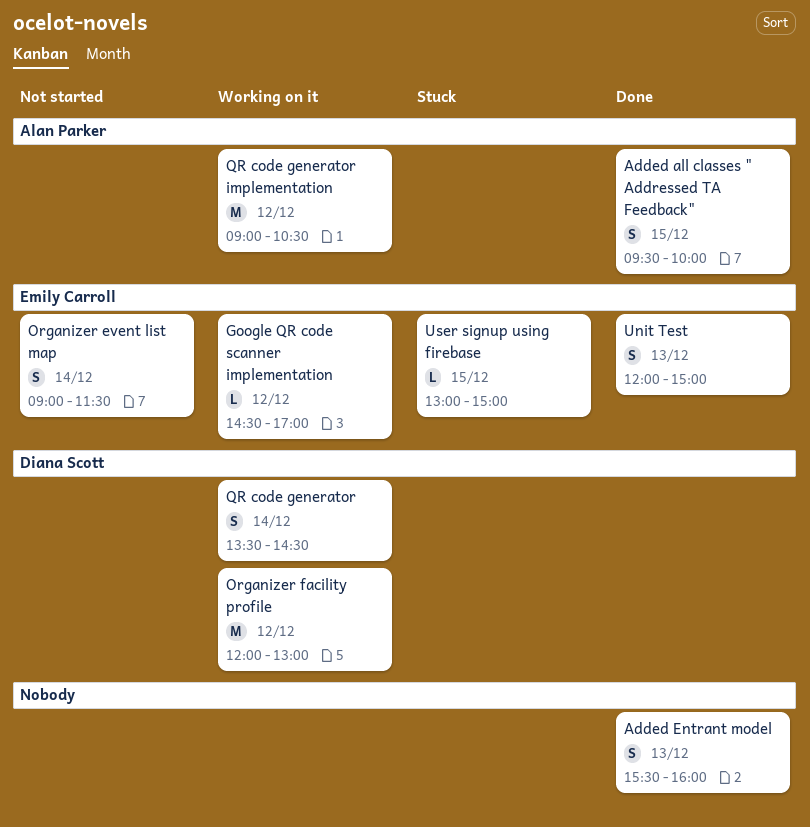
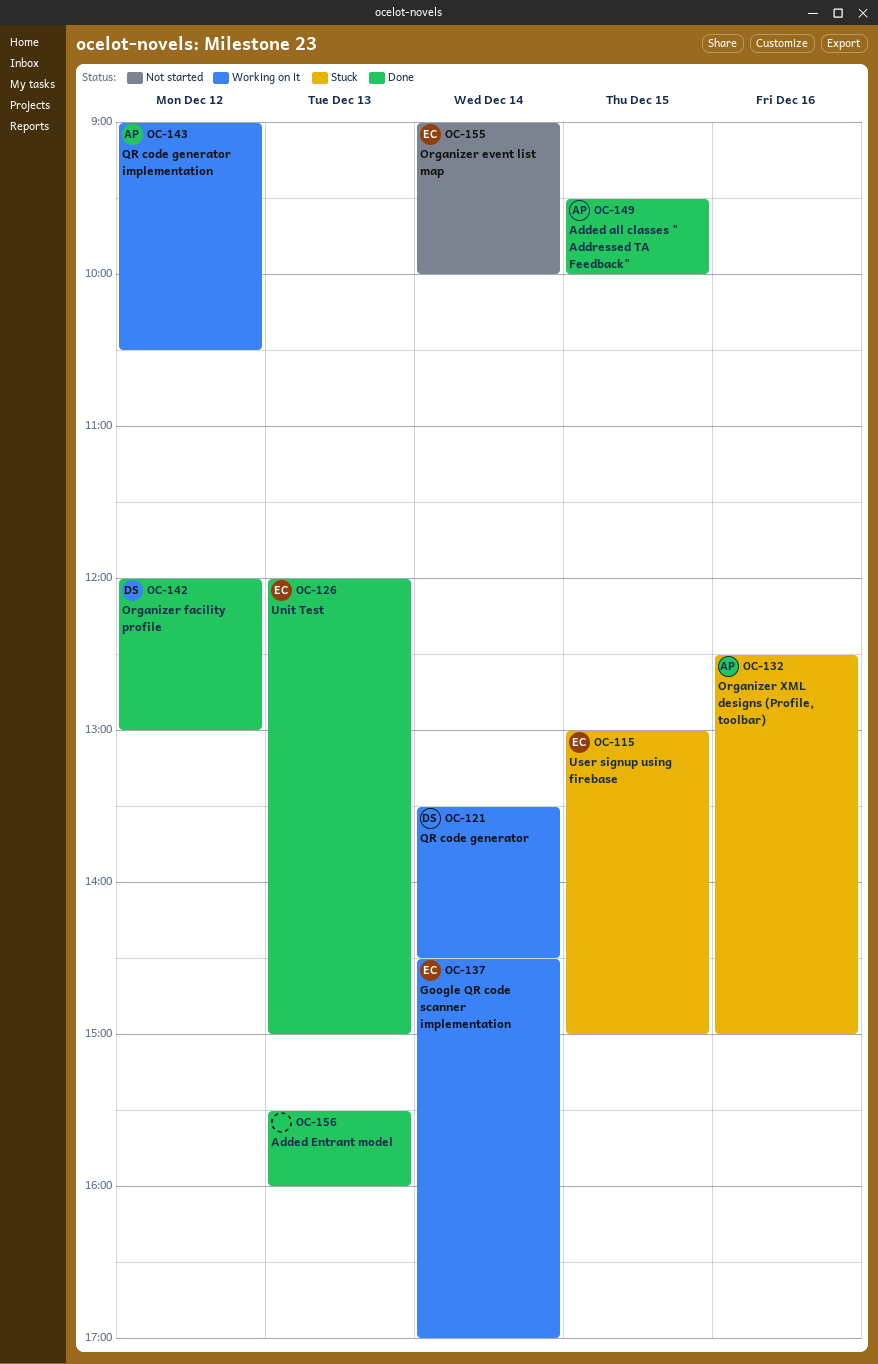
Google QR code scanner implementation, day: Dec 12 -> Dec 14
Organizer event list map, ends: 11:30 -> 10:00
Organizer facility profile, status: Working on it -> Done
Organizer XML designs (Profile, toolbar): none -> present

